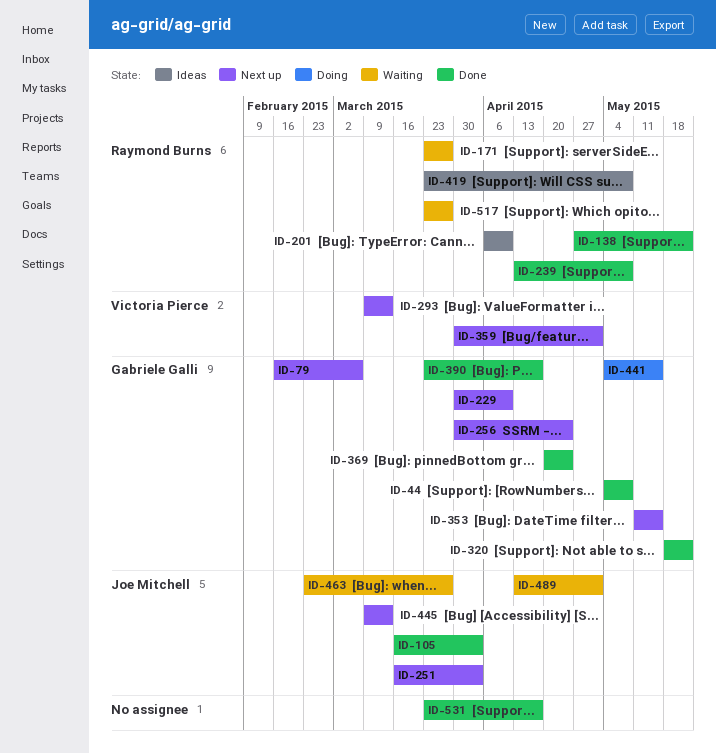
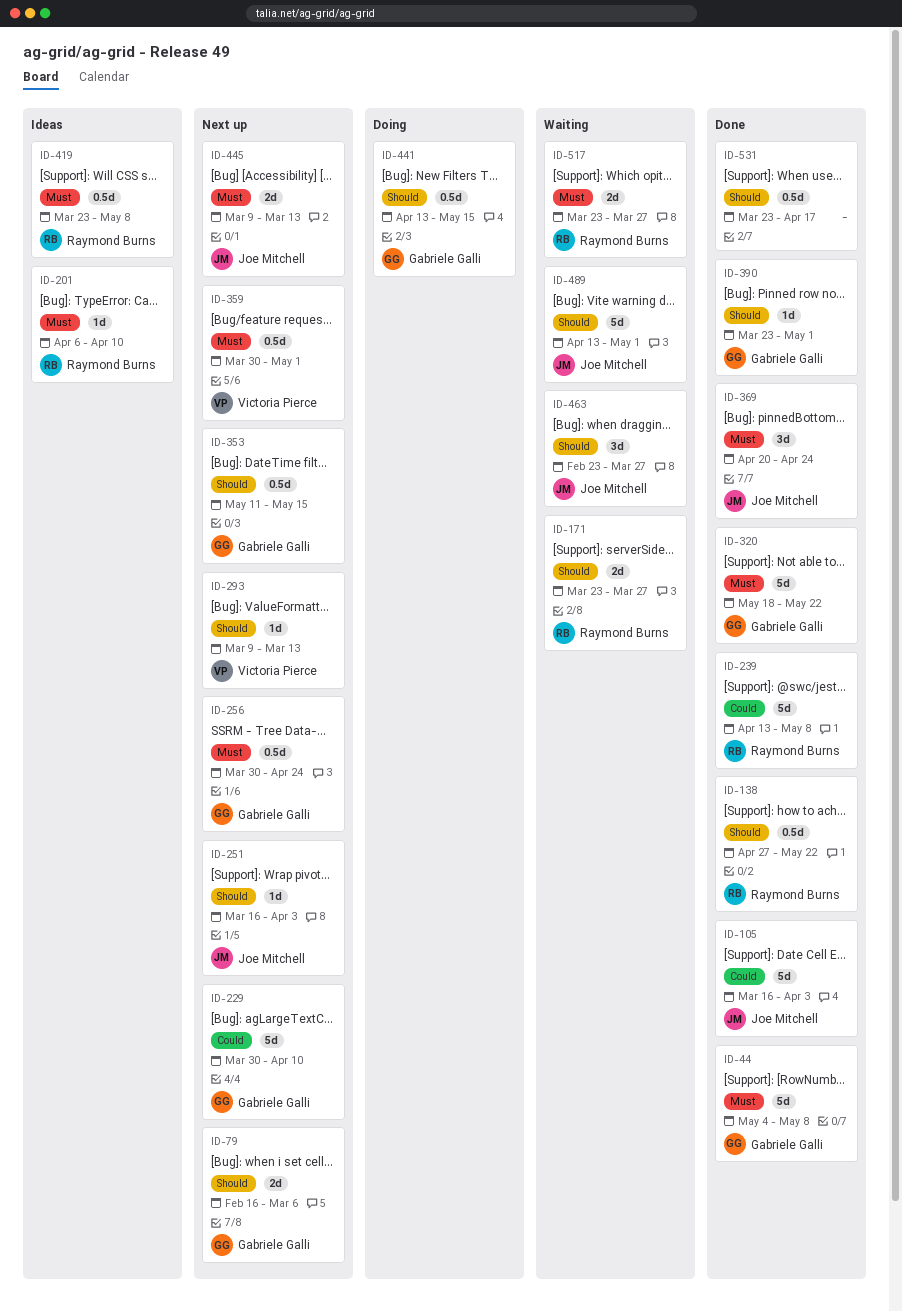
ID-369, owner: Gabriele Galli -> Joe Mitchell
ID-390, due: Apr 17 -> May 1
ID-441, start: May 4 -> Apr 13

